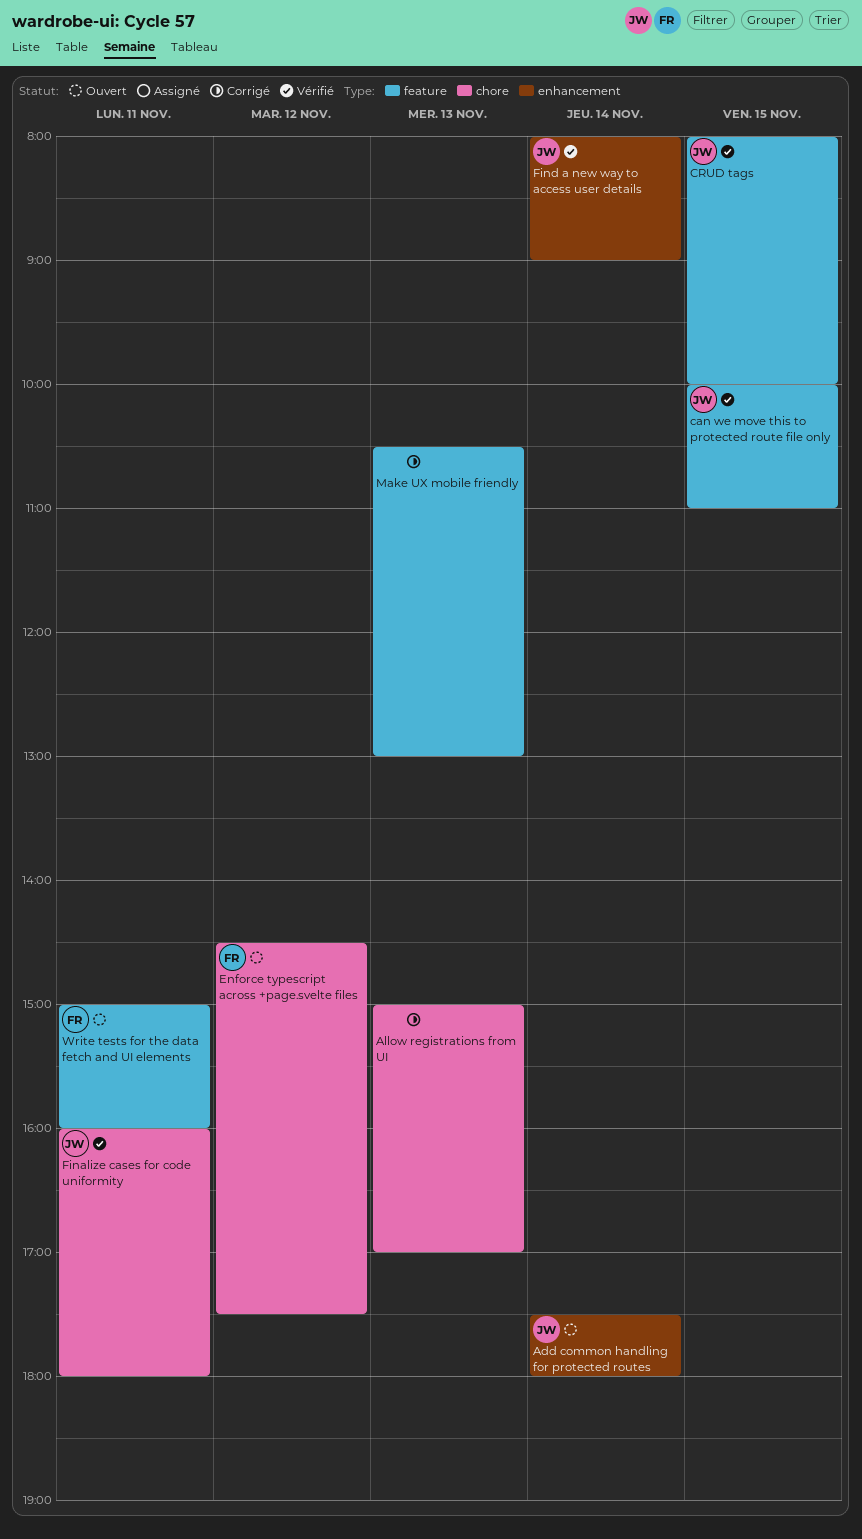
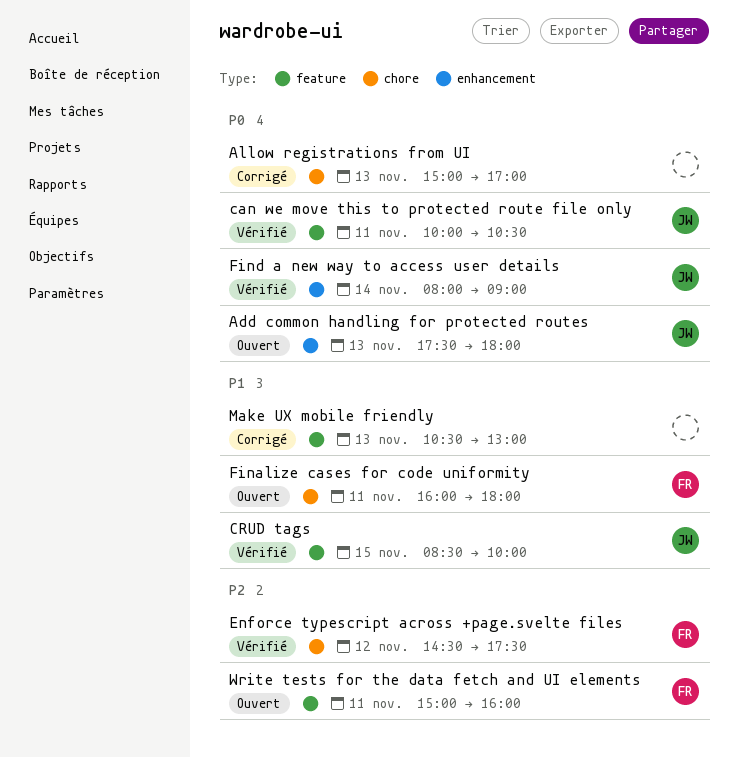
Add common handling for protected routes, day: Nov 14 -> Nov 13
can we move this to protected route file only, day: Nov 15 -> Nov 11
can we move this to protected route file only, ends: 11:00 -> 10:30
CRUD tags, begins: 08:00 -> 08:30
Enforce typescript across +page.svelte files, status: Ouvert -> Vérifié
Finalize cases for code uniformity, status: Vérifié -> Ouvert
Finalize cases for code uniformity, owner: JW -> FR

